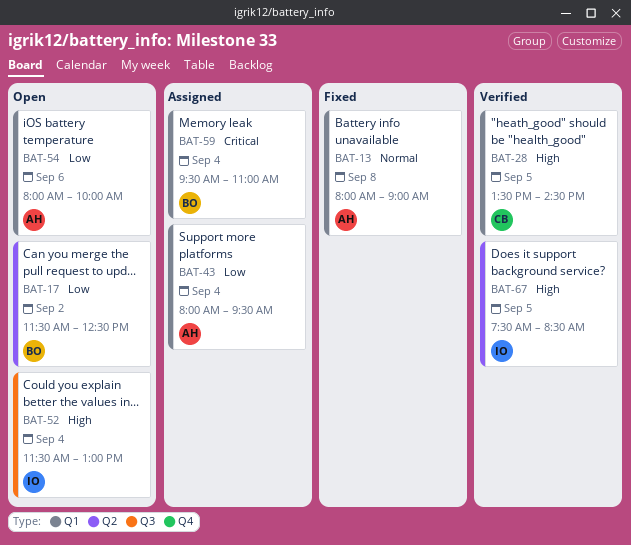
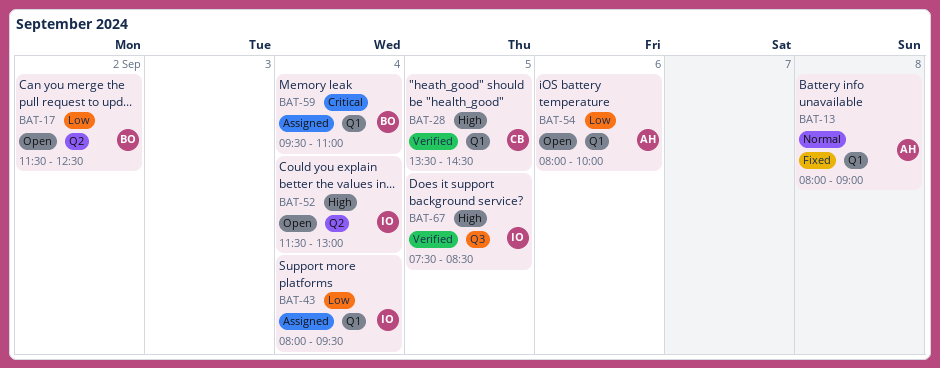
BAT-43, owner: AH -> IO
BAT-52, label: Q3 -> Q2
BAT-67, label: Q2 -> Q3

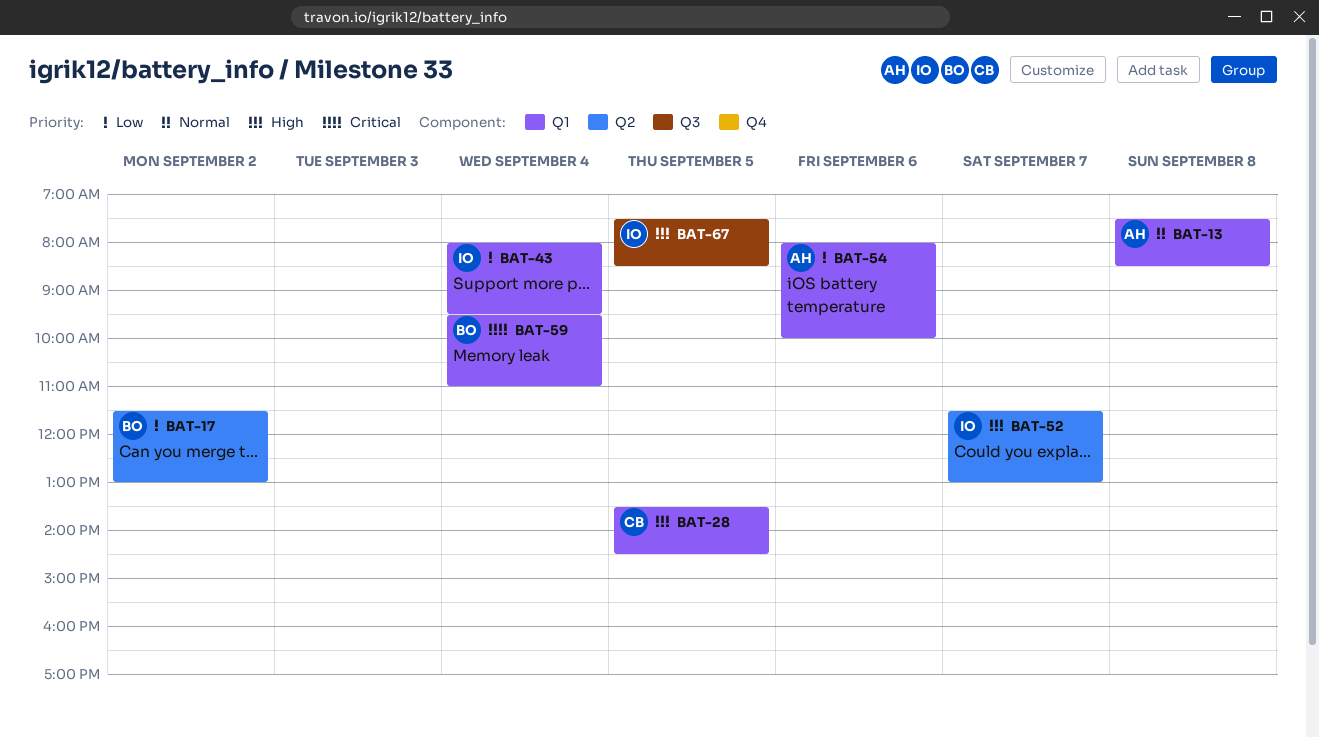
BAT-13, begins: 08:00 -> 07:30
BAT-13, ends: 09:00 -> 08:30
BAT-17, ends: 12:30 -> 13:00
BAT-52, day: Sep 4 -> Sep 7

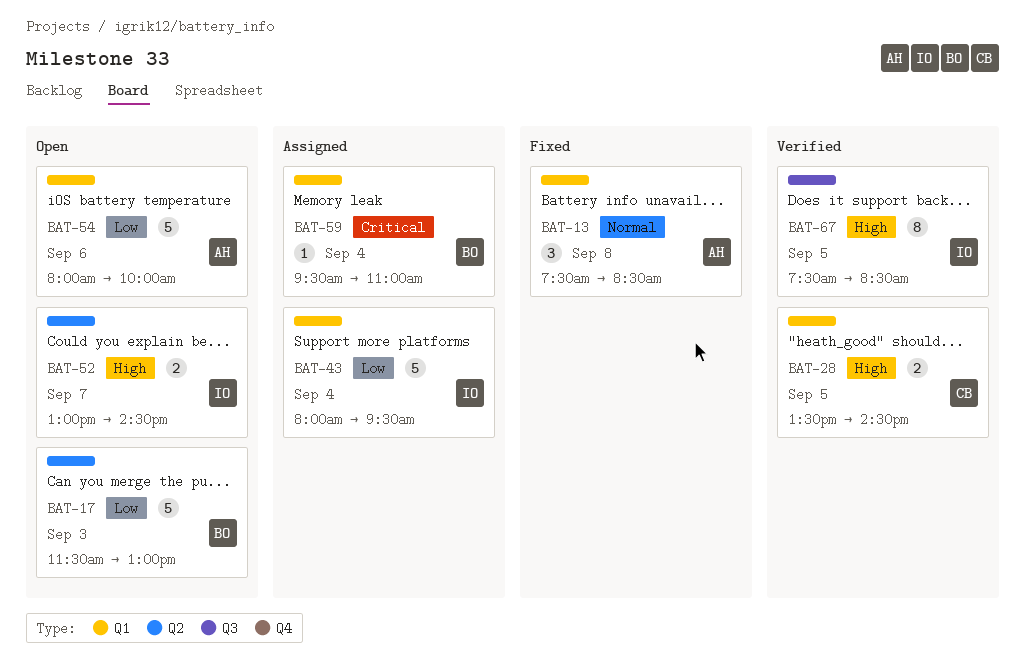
BAT-17, day: Sep 2 -> Sep 3
BAT-52, begins: 11:30 -> 13:00
BAT-52, ends: 13:00 -> 14:30

